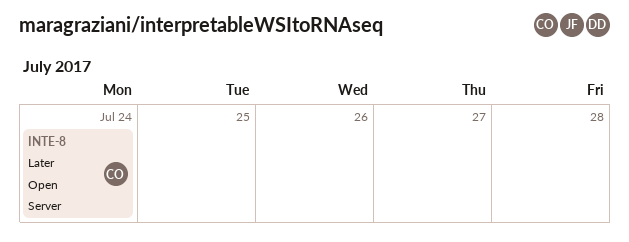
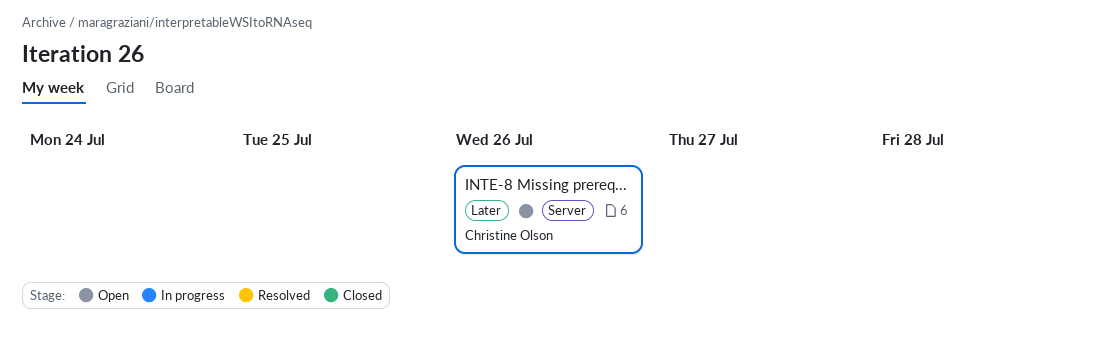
INTE-8, due: Jul 24 -> Jul 26

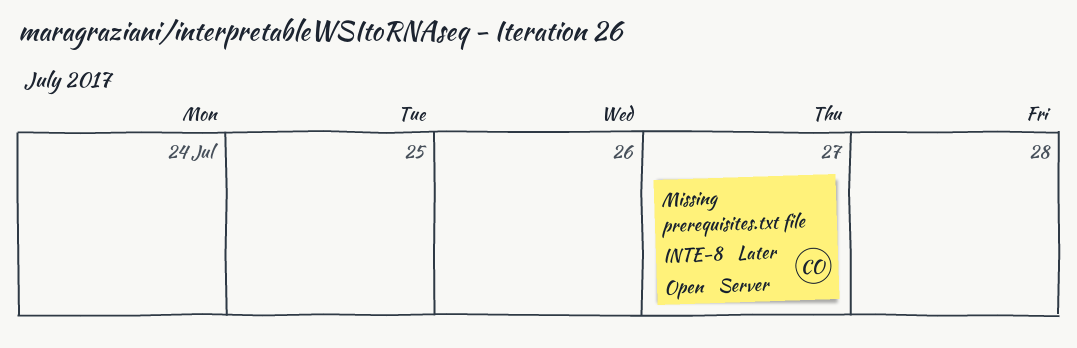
INTE-8, due: Jul 26 -> Jul 27

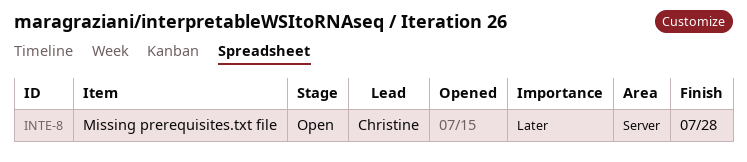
INTE-8, due: Jul 27 -> Jul 28

